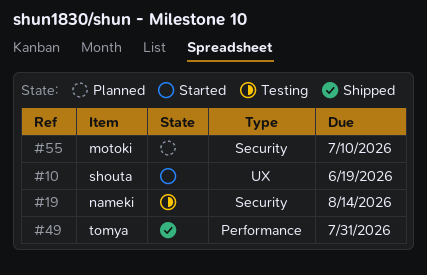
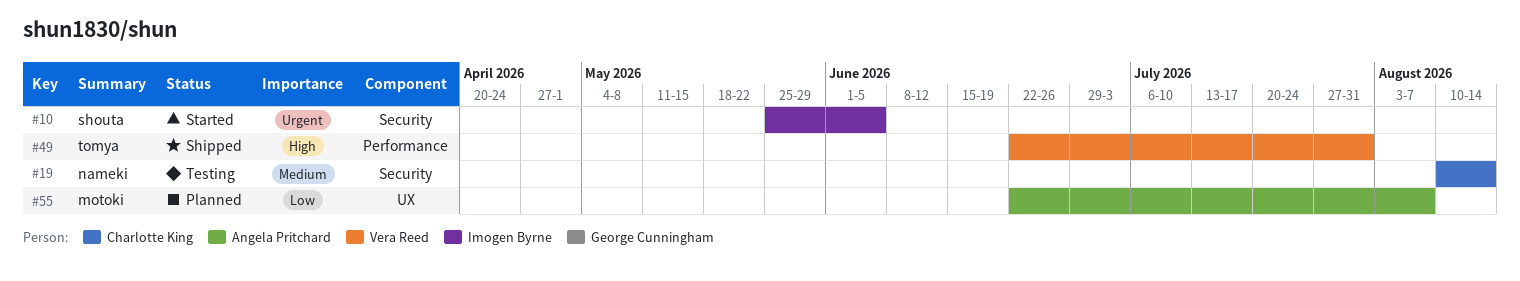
#10, label: UX -> Security
#10, due: Jun 19 -> Jun 5
#55, label: Security -> UX
#55, due: Jul 10 -> Aug 7

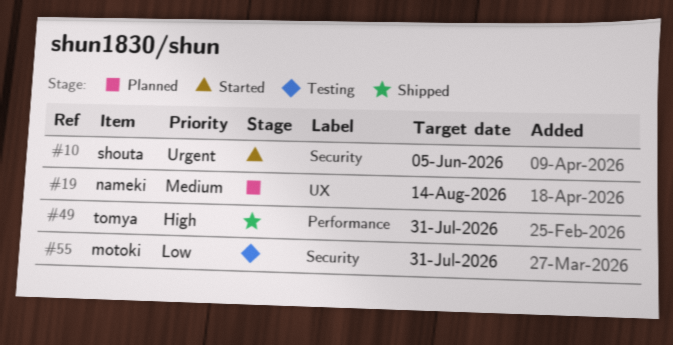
#19, status: Testing -> Planned
#19, label: Security -> UX
#55, status: Planned -> Testing
#55, label: UX -> Security
#55, due: Aug 7 -> Jul 31

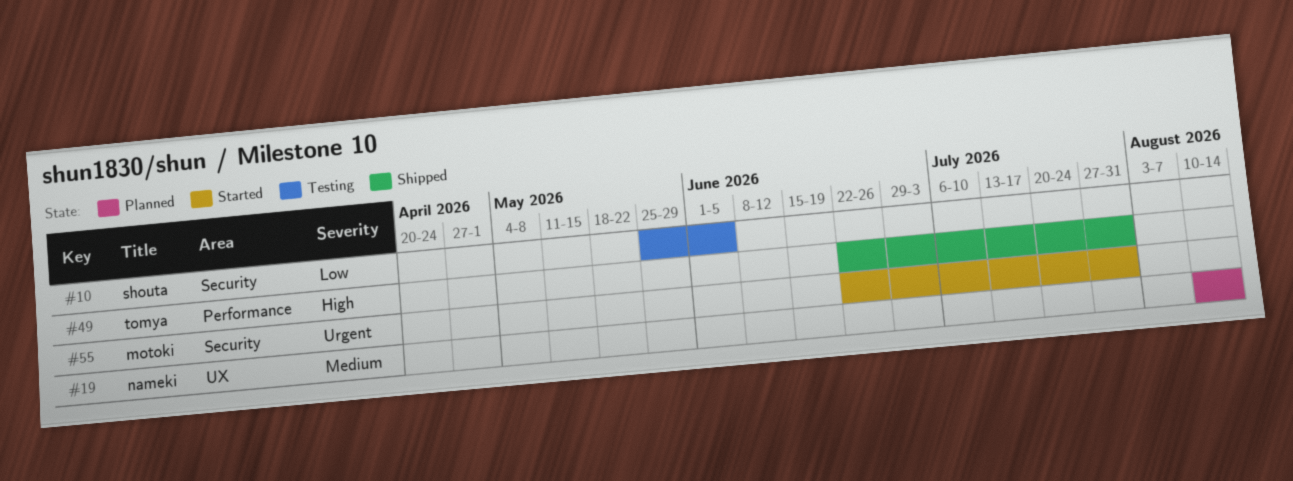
#10, status: Started -> Testing
#10, priority: Urgent -> Low
#55, status: Testing -> Started
#55, priority: Low -> Urgent

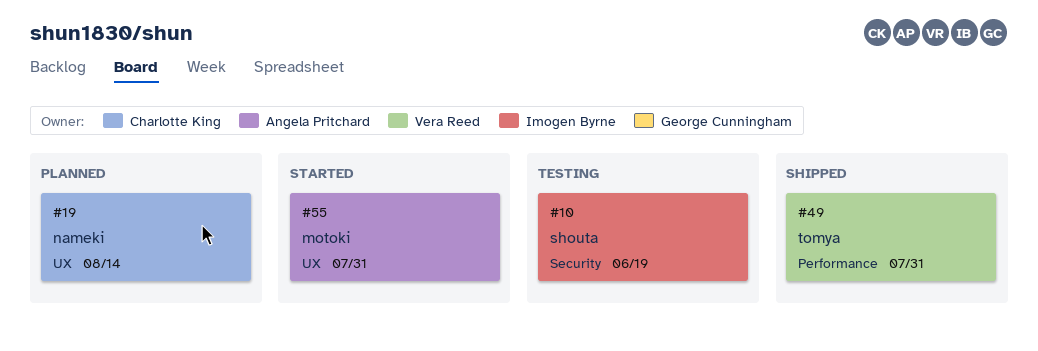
#10, due: Jun 5 -> Jun 19
#55, label: Security -> UX

